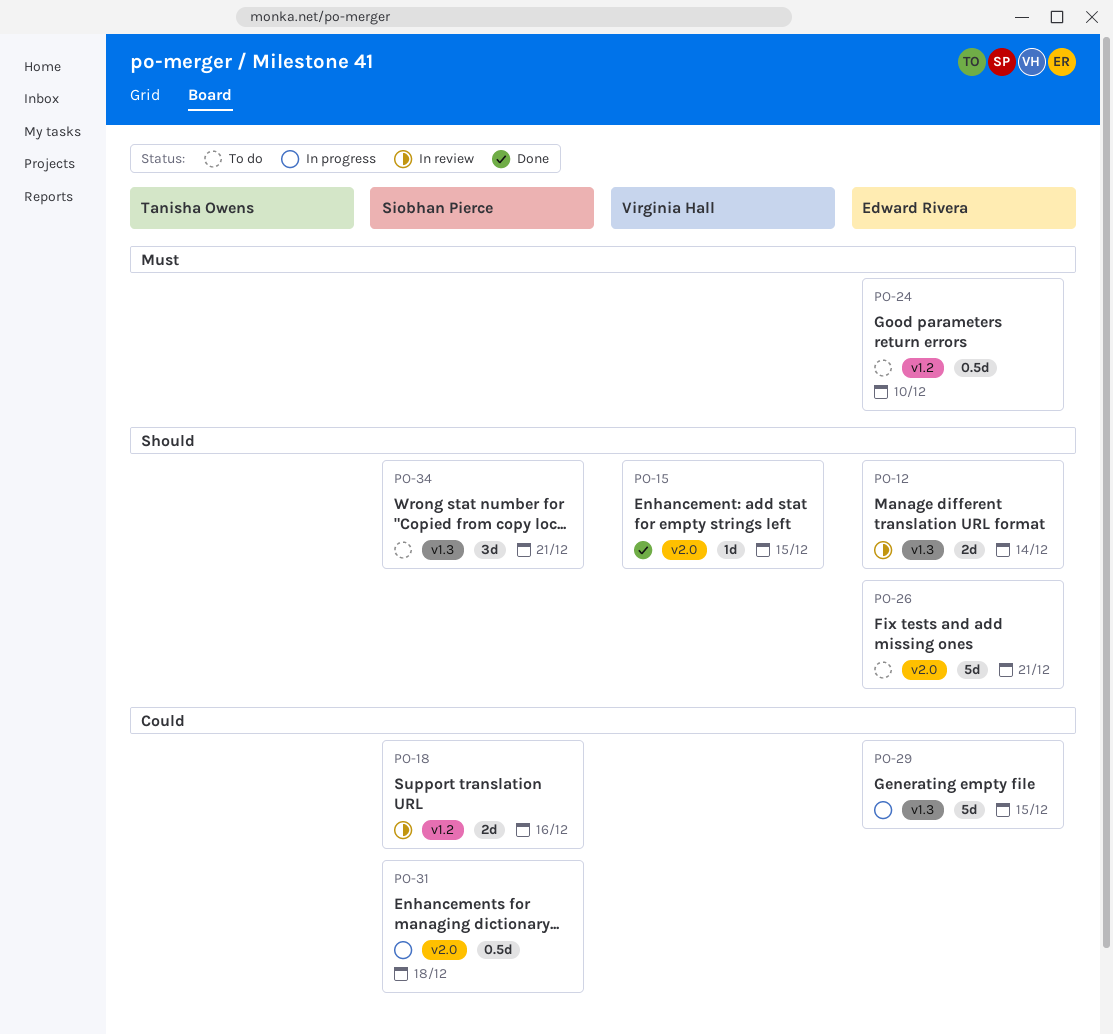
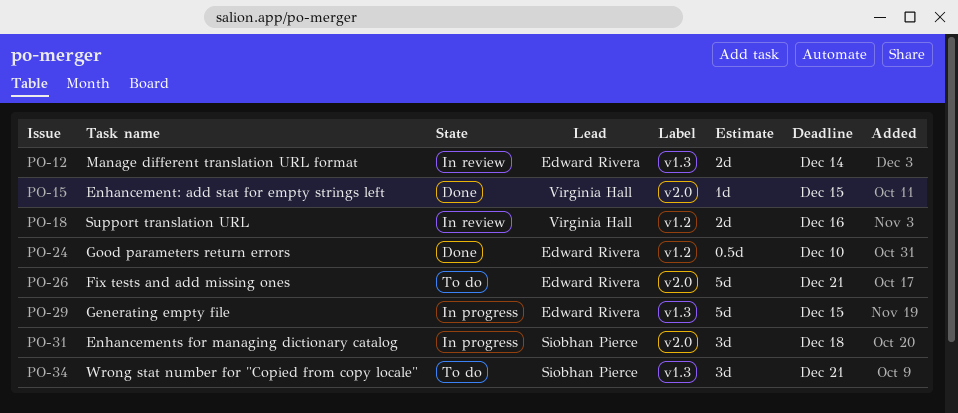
PO-18, owner: Siobhan Pierce -> Virginia Hall
PO-24, status: To do -> Done
PO-31, estimate: 0.5d -> 3d

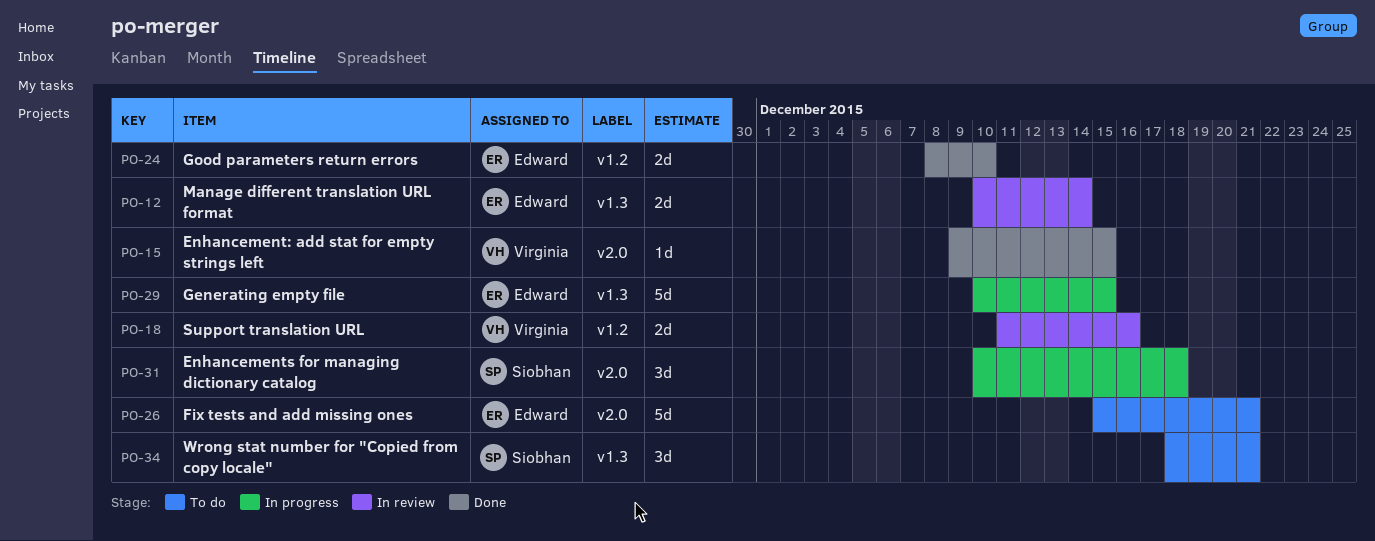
PO-24, estimate: 0.5d -> 2d

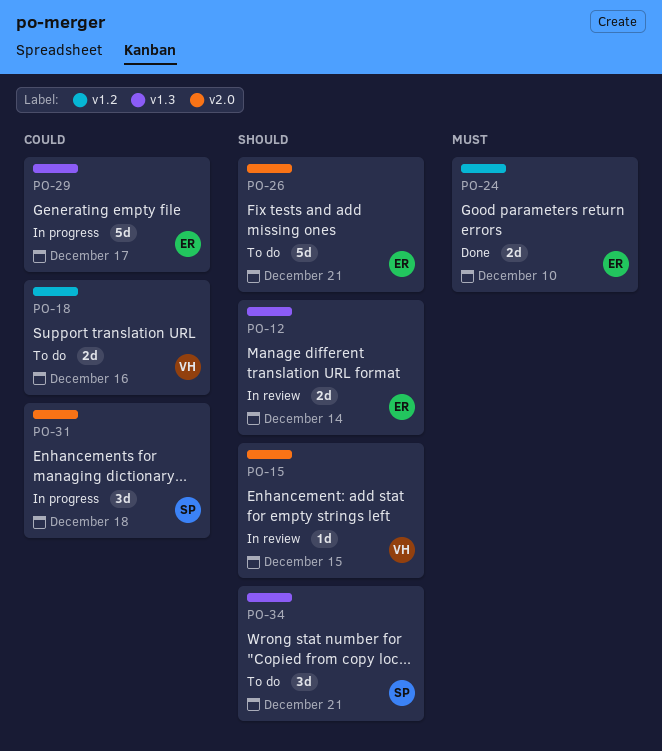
PO-15, status: Done -> In review
PO-18, status: In review -> To do
PO-29, due: Dec 15 -> Dec 17

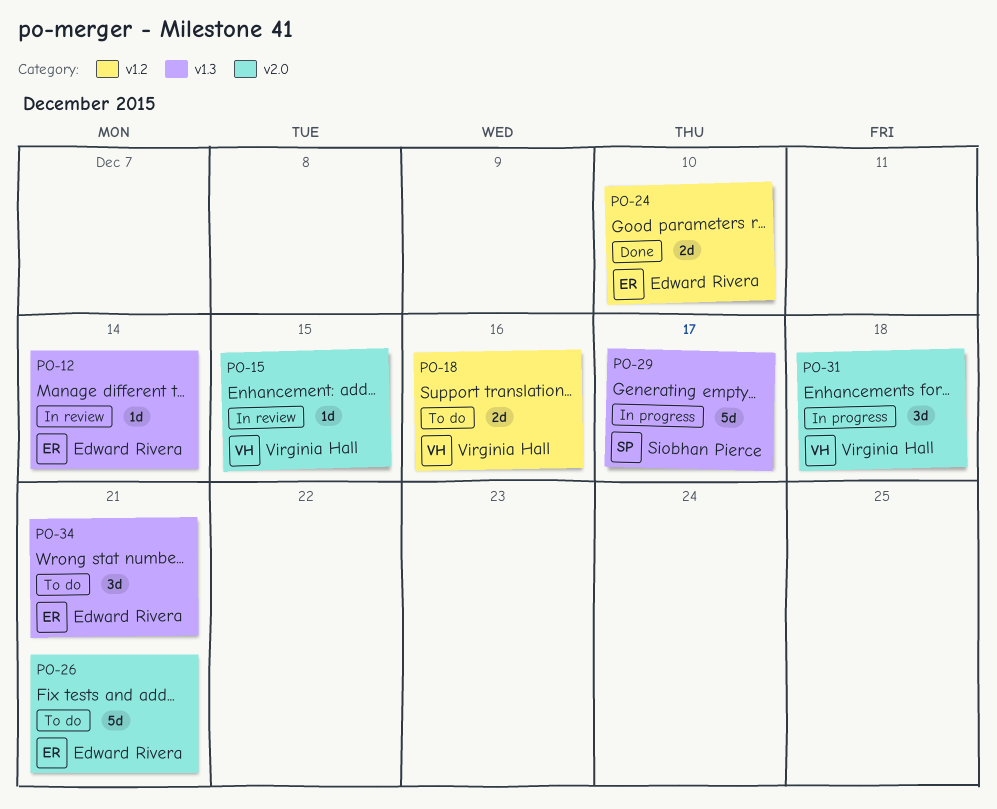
PO-12, estimate: 2d -> 1d
PO-29, owner: Edward Rivera -> Siobhan Pierce
PO-31, owner: Siobhan Pierce -> Virginia Hall
PO-34, owner: Siobhan Pierce -> Edward Rivera

